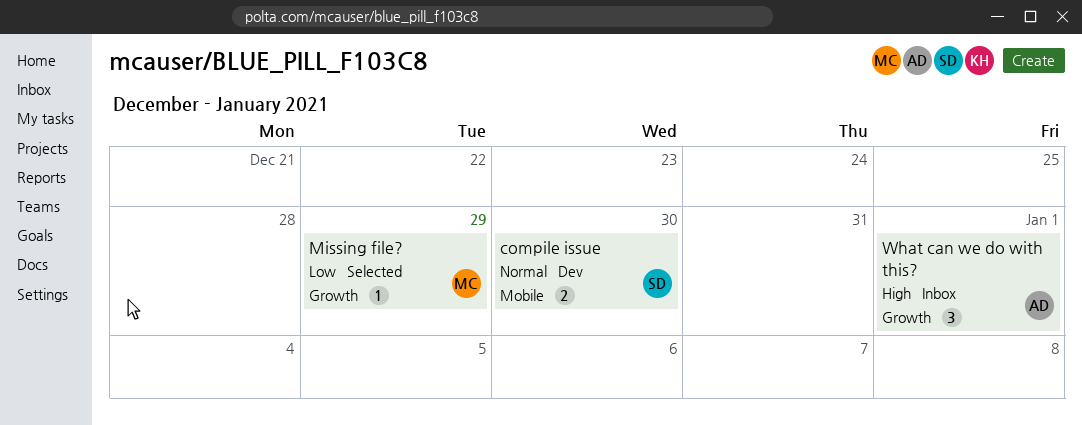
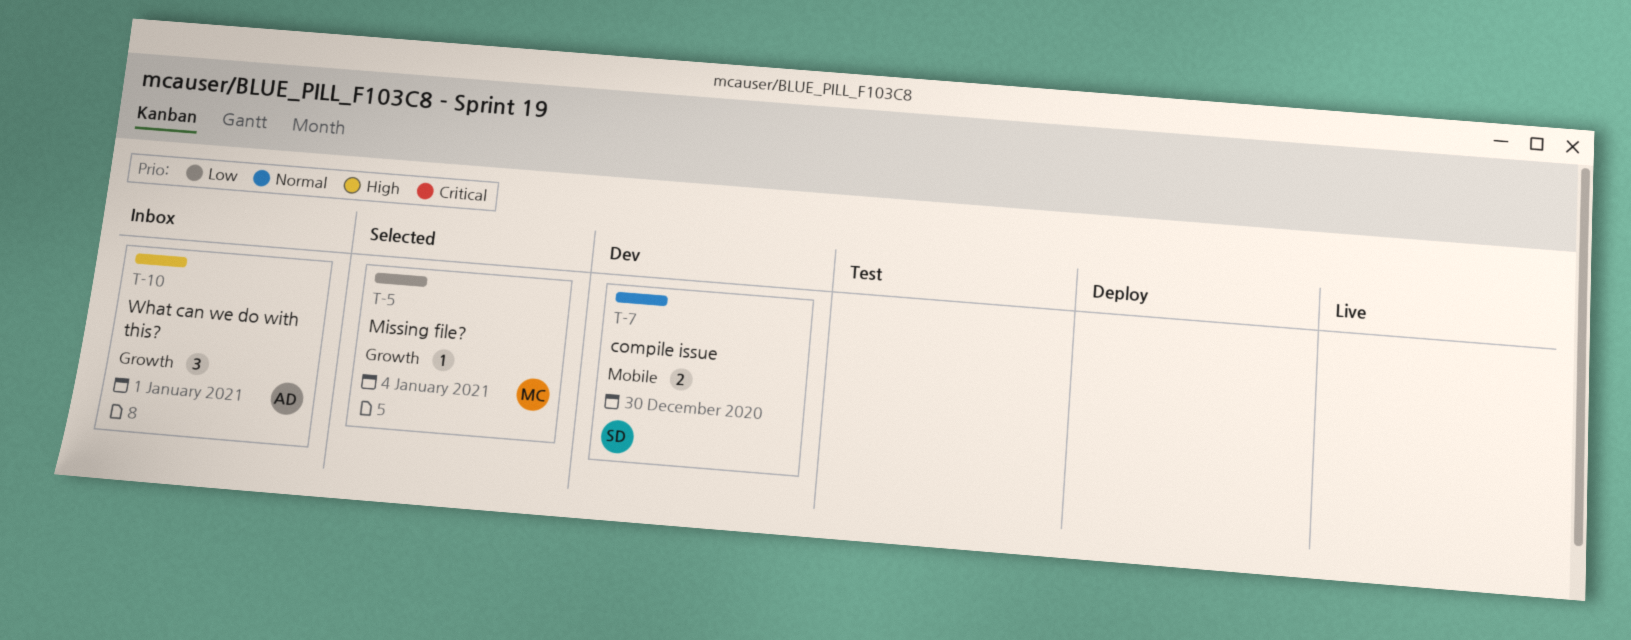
Missing file?, due: Dec 29 -> Jan 4

